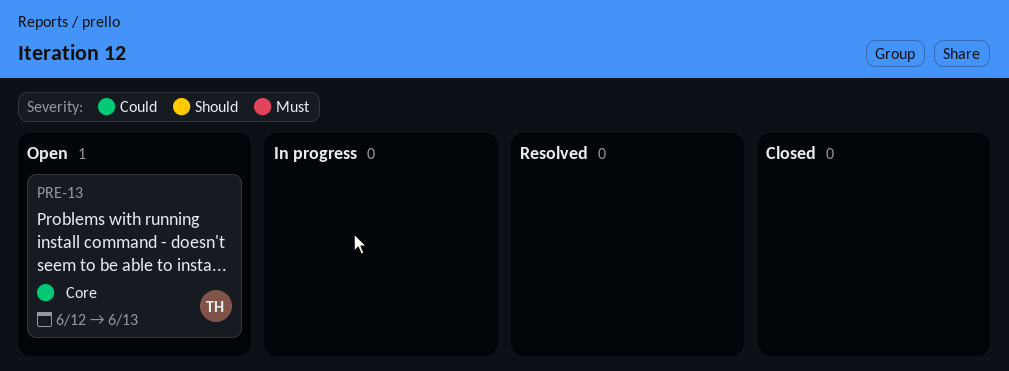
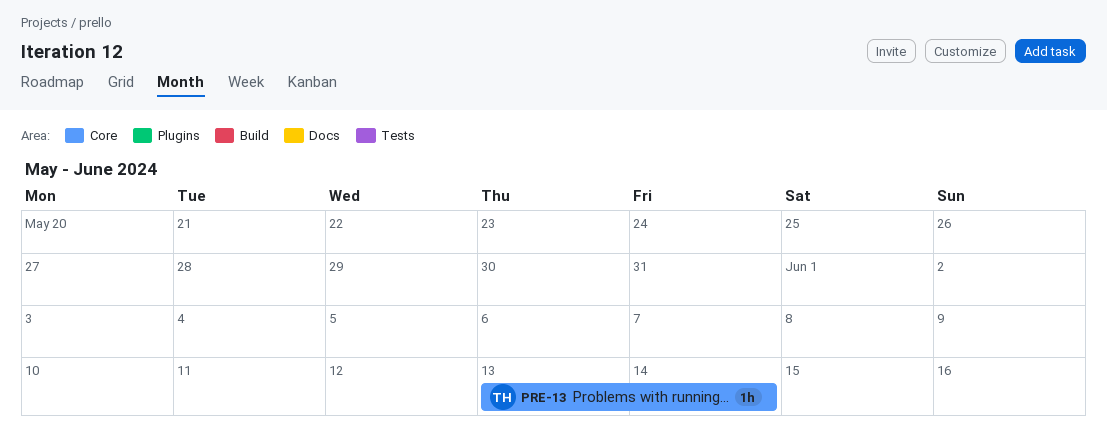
PRE-13, start: Jun 12 -> Jun 13
PRE-13, due: Jun 13 -> Jun 14

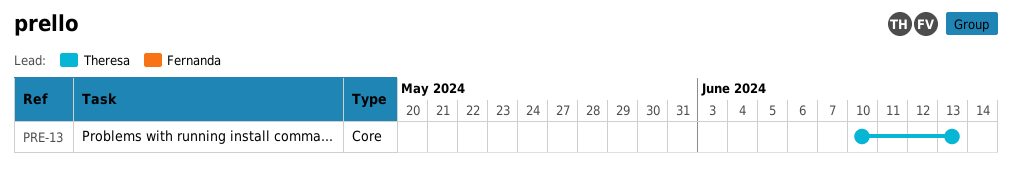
PRE-13, start: Jun 13 -> Jun 10
PRE-13, due: Jun 14 -> Jun 13

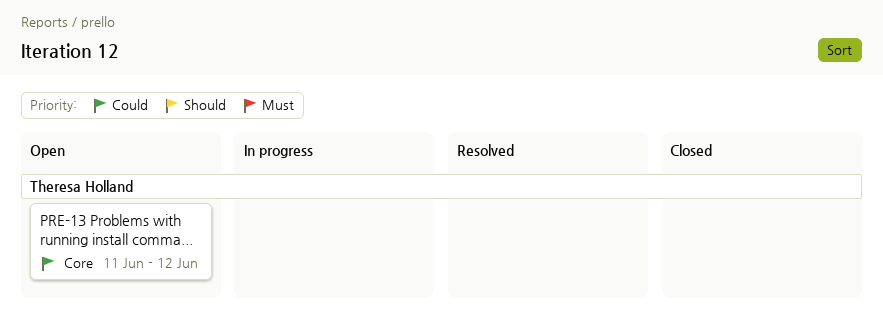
PRE-13, start: Jun 10 -> Jun 11
PRE-13, due: Jun 13 -> Jun 12

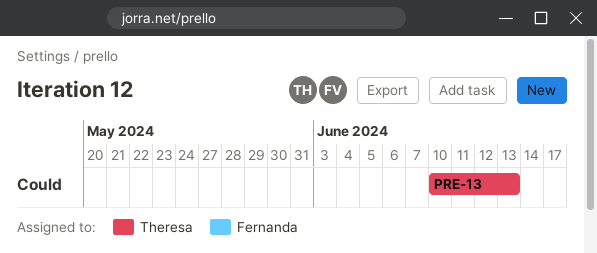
PRE-13, start: Jun 11 -> Jun 10
PRE-13, due: Jun 12 -> Jun 13

